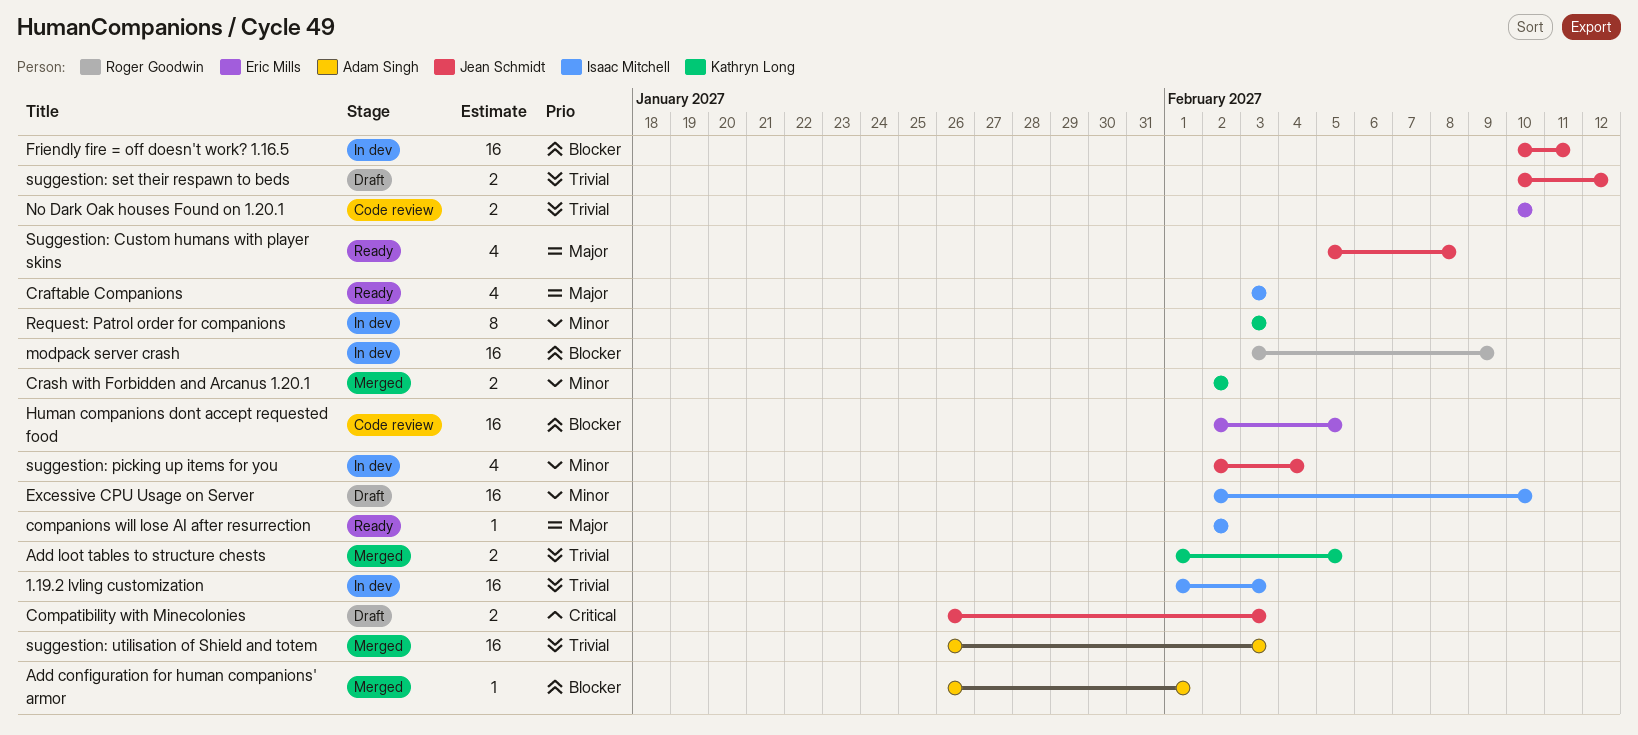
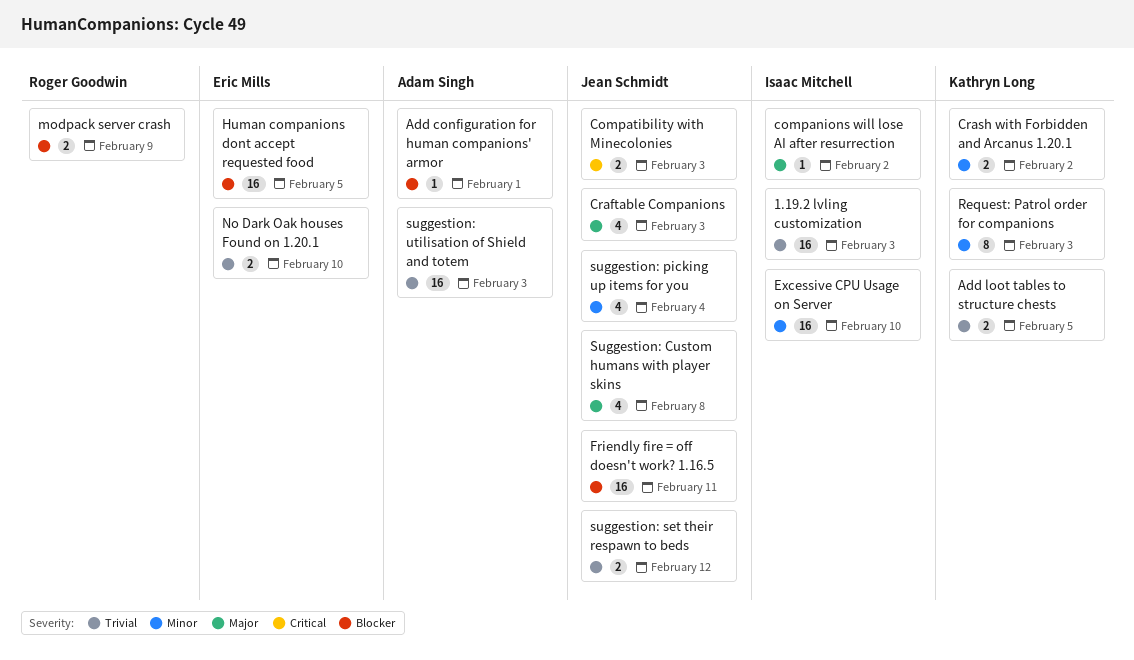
Craftable Companions, owner: Isaac Mitchell -> Jean Schmidt
modpack server crash, estimate: 16 -> 2

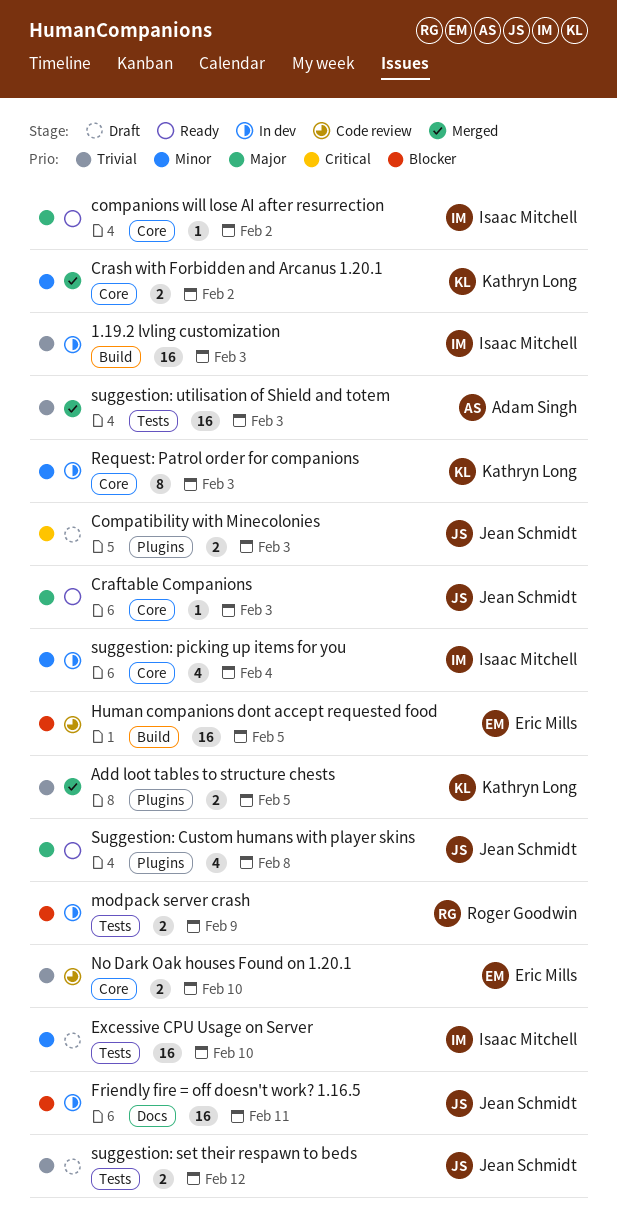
Add configuration for human companions' armor: present -> none
Craftable Companions, estimate: 4 -> 1
suggestion: picking up items for you, owner: Jean Schmidt -> Isaac Mitchell

